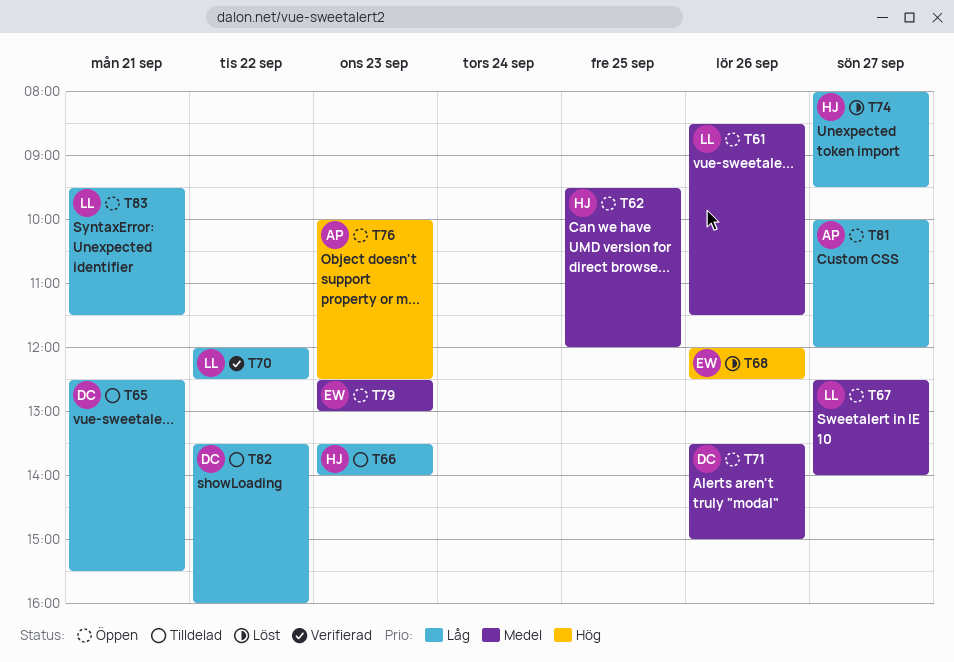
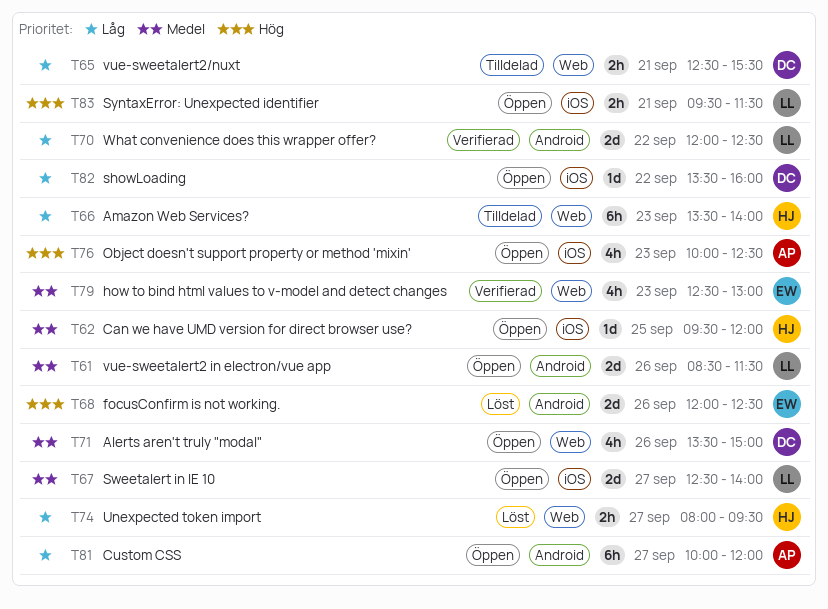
T79, status: Öppen -> Verifierad
T82, status: Tilldelad -> Öppen
T83, priority: Låg -> Hög

